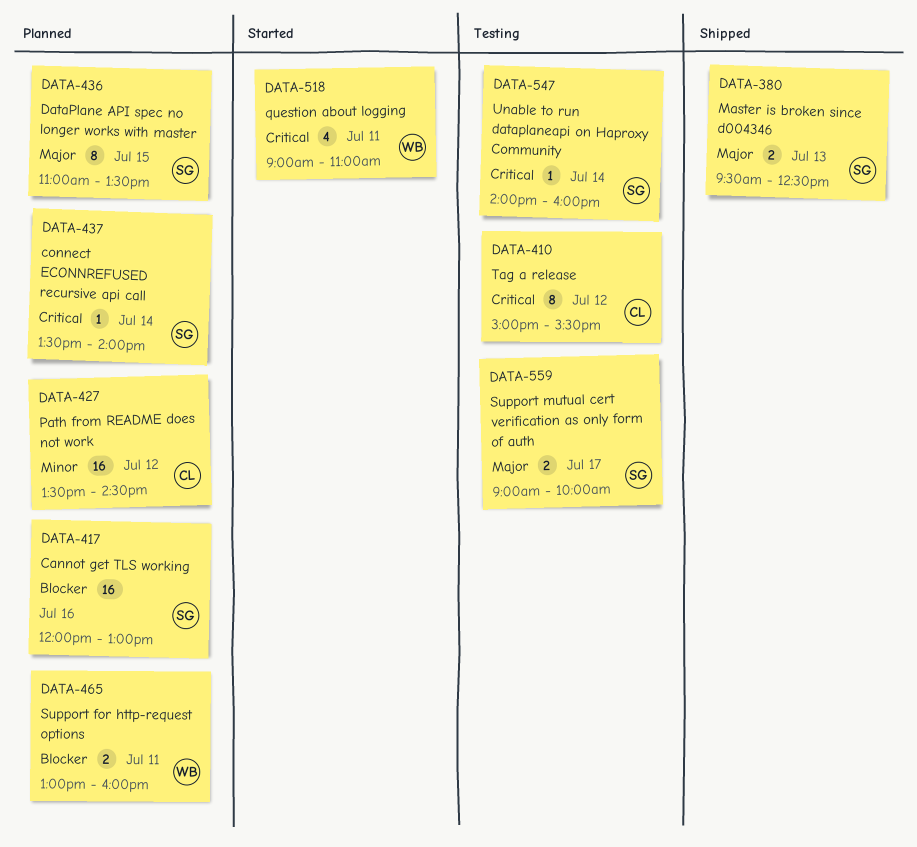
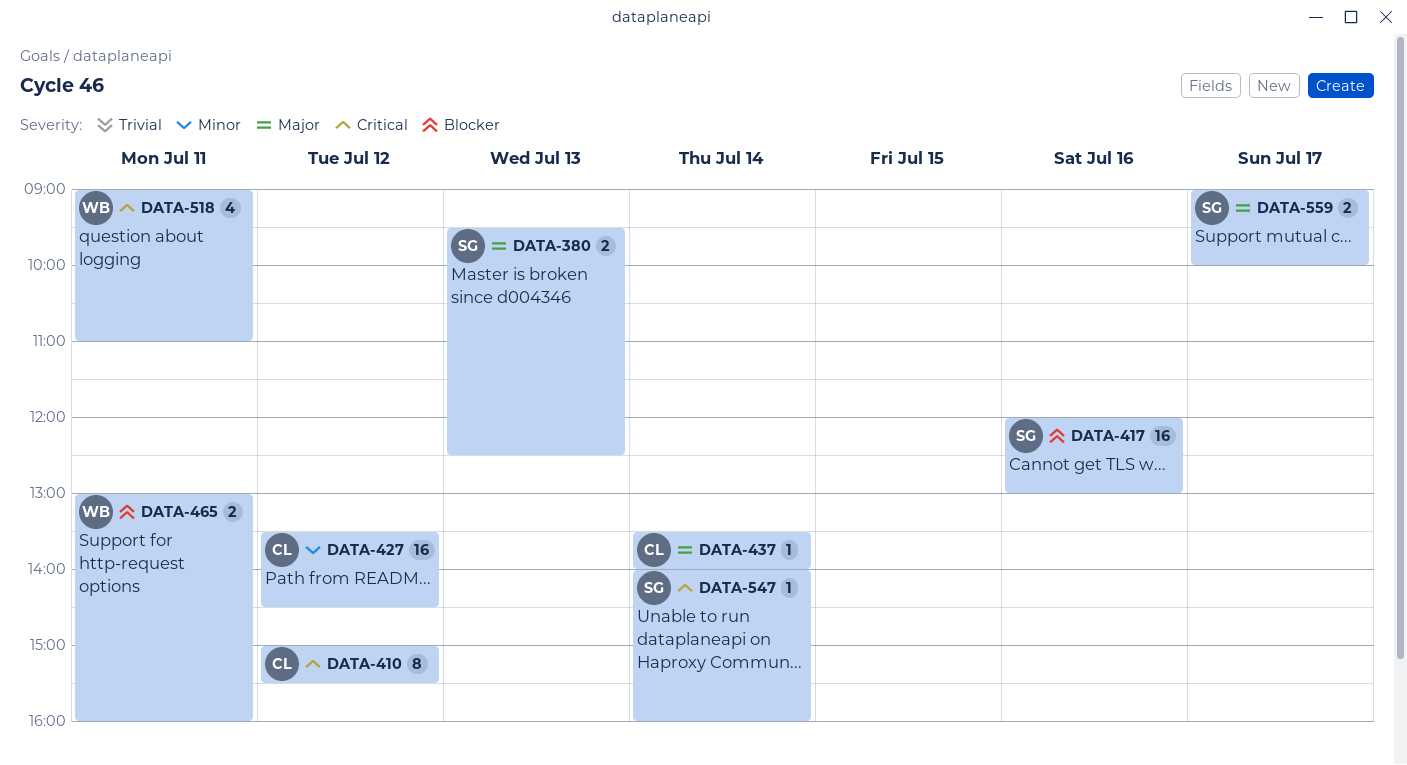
DATA-436: present -> none
DATA-437, owner: SG -> CL
DATA-437, priority: Critical -> Major

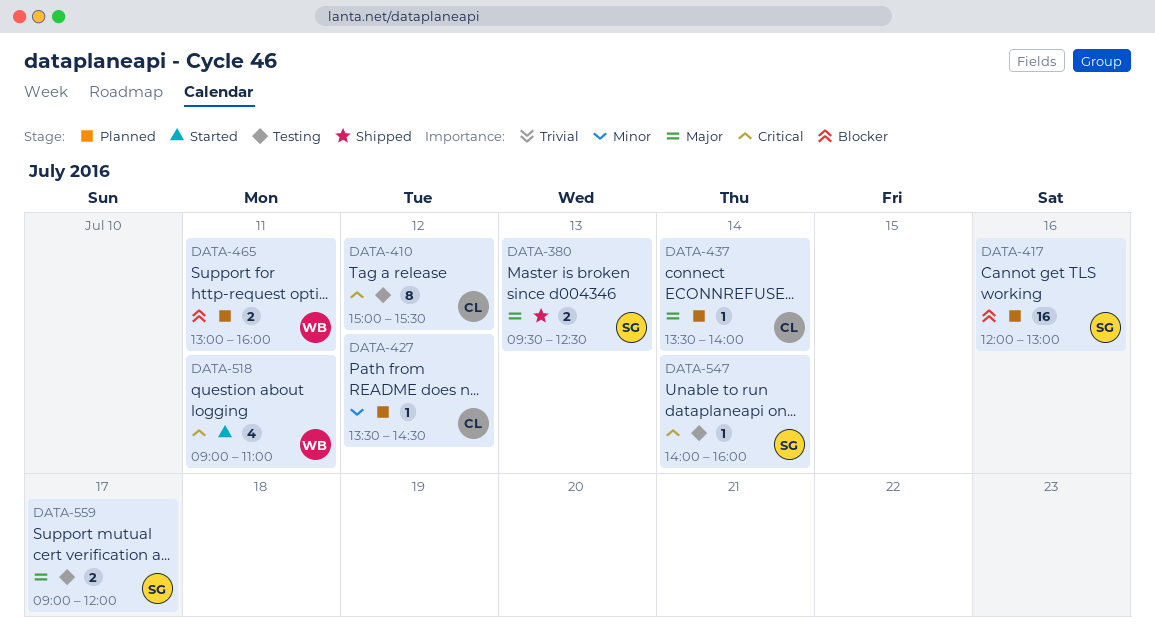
DATA-427, estimate: 16 -> 1
DATA-559, ends: 10:00 -> 12:00

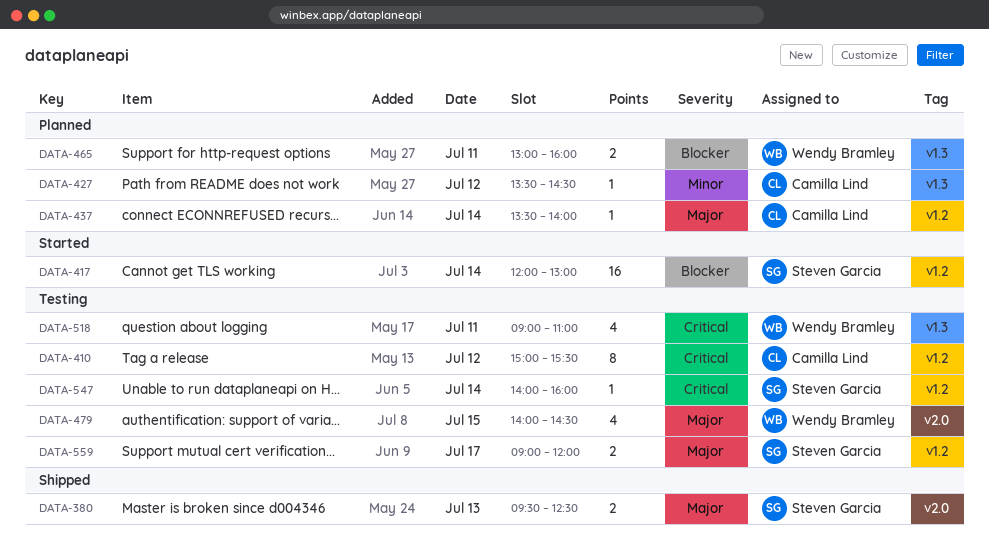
DATA-417, status: Planned -> Started
DATA-417, day: Jul 16 -> Jul 14
DATA-479: none -> present
DATA-518, status: Started -> Testing

